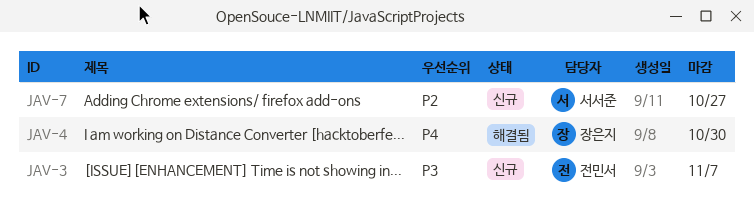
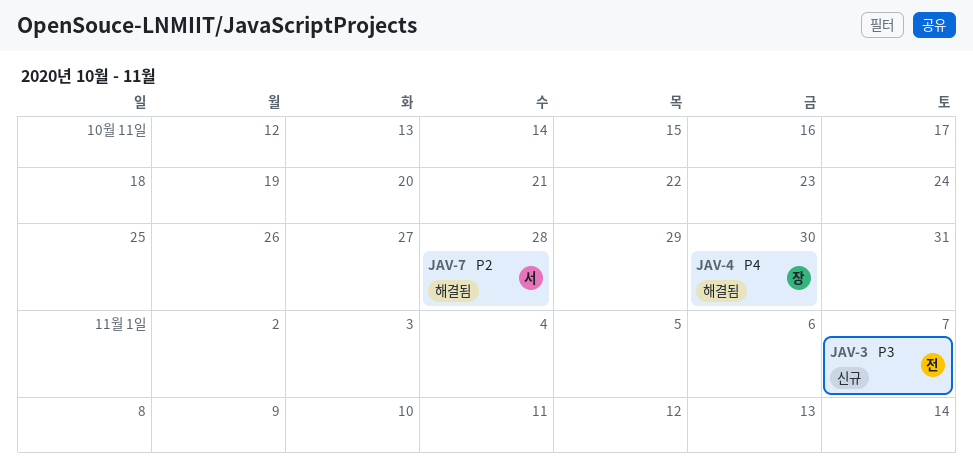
JAV-7, status: 신규 -> 해결됨
JAV-7, due: Oct 27 -> Oct 28

